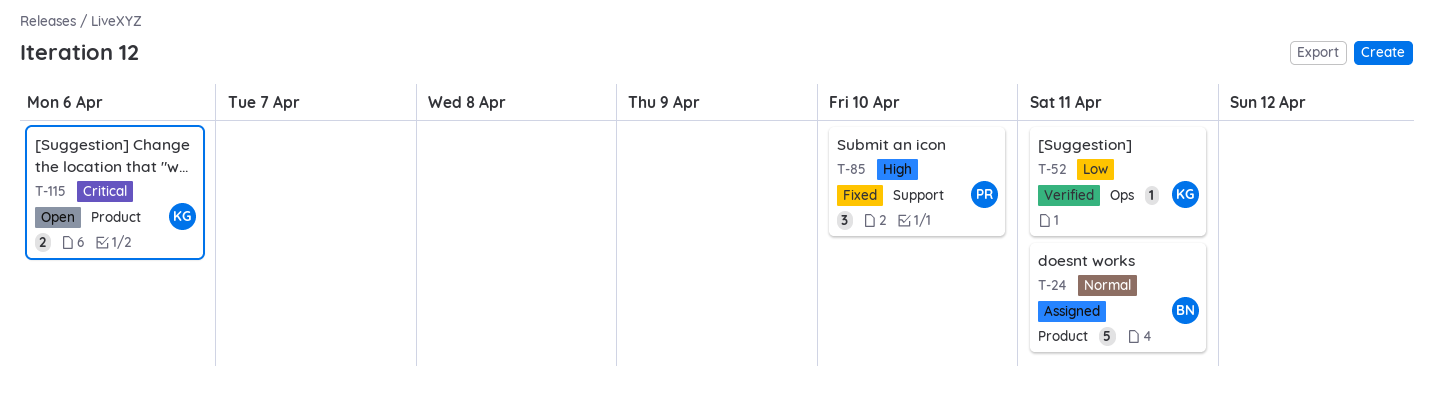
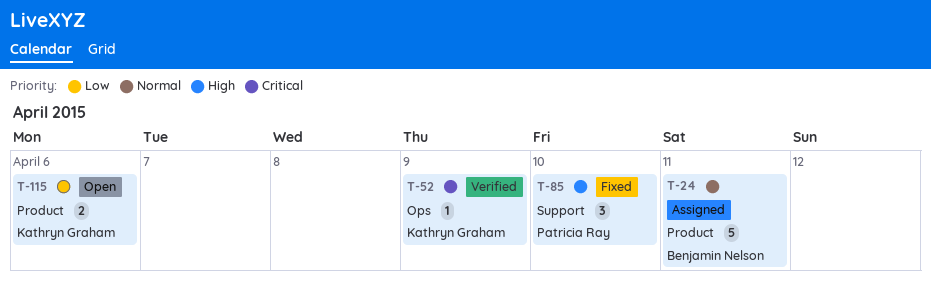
T-52, priority: Low -> Critical
T-52, due: Apr 11 -> Apr 9
T-115, priority: Critical -> Low

